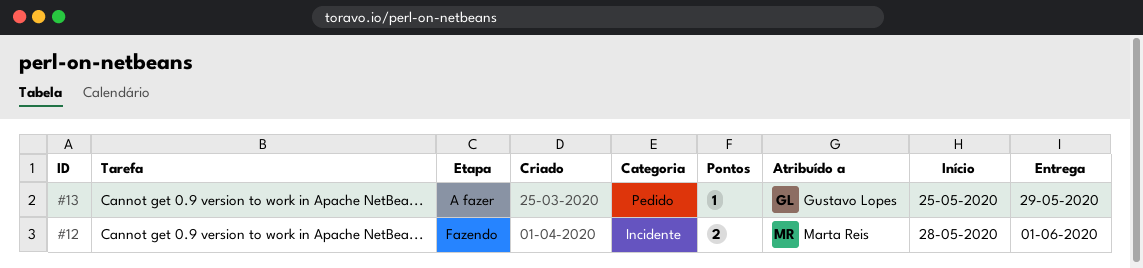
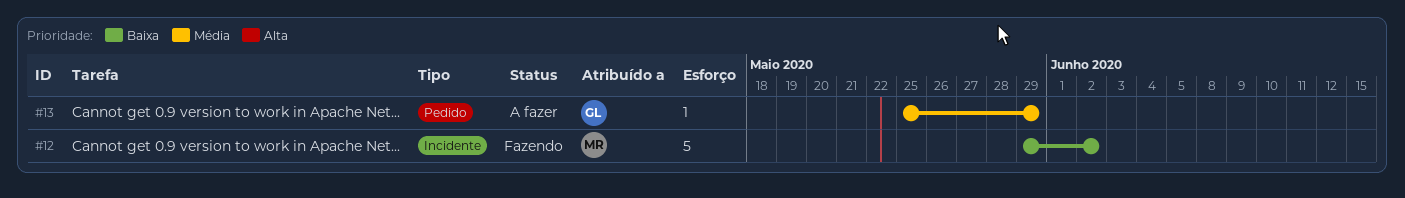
#12, estimate: 2 -> 5
#12, start: May 28 -> May 29
#12, due: Jun 1 -> Jun 2

